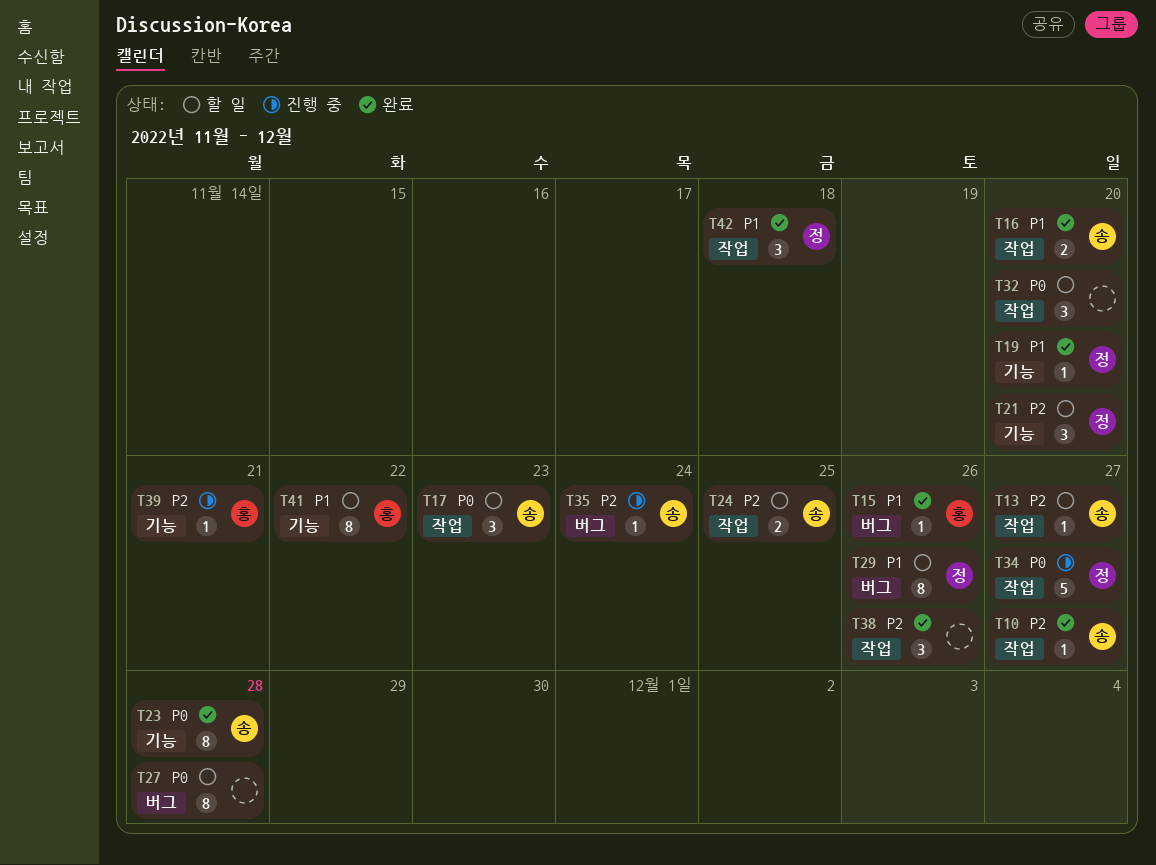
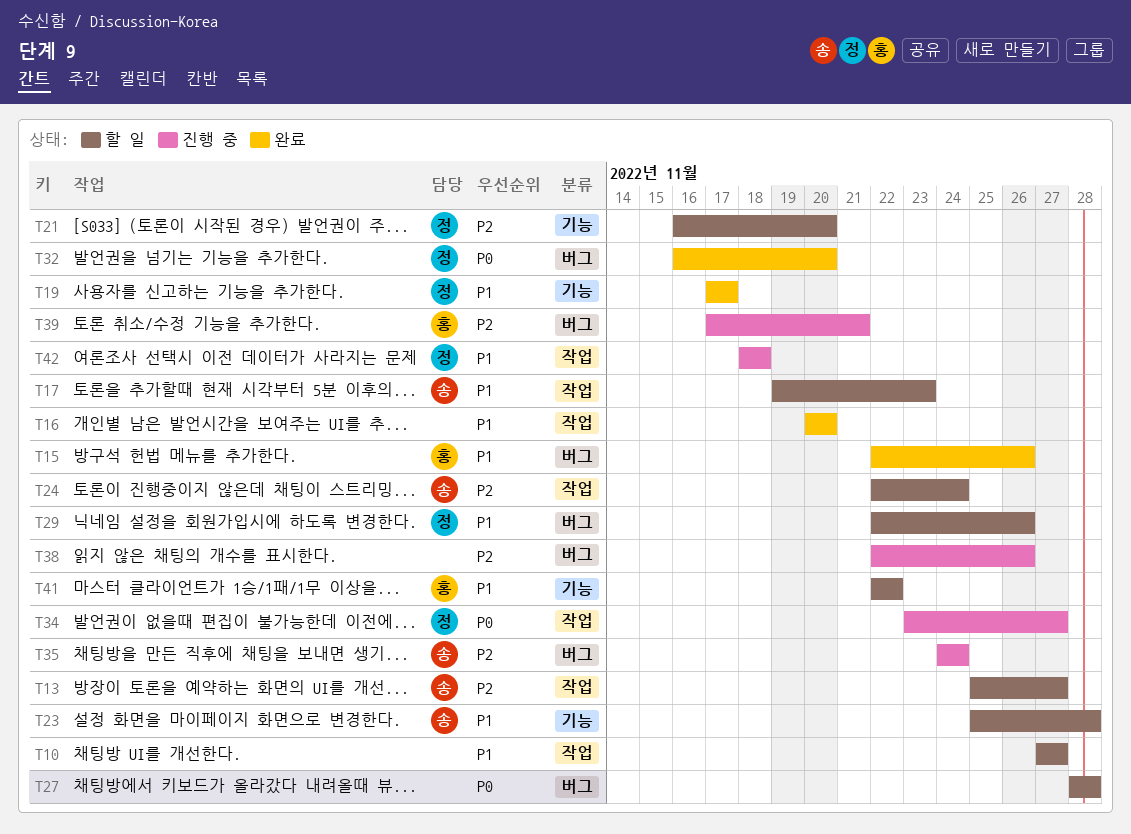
T10, status: 완료 -> 할 일
T10, owner: 송 -> none
T10, priority: P2 -> P1
T16, owner: 송 -> none
T17, priority: P0 -> P1
T19, due: Nov 20 -> Nov 17
T23, status: 완료 -> 할 일
T23, priority: P0 -> P1
T24, due: Nov 25 -> Nov 24
T32, status: 할 일 -> 완료
T32, owner: none -> 정
T32, label: 작업 -> 버그
T38, status: 완료 -> 진행 중
T38, label: 작업 -> 버그
T39, label: 기능 -> 버그
T42, status: 완료 -> 진행 중

